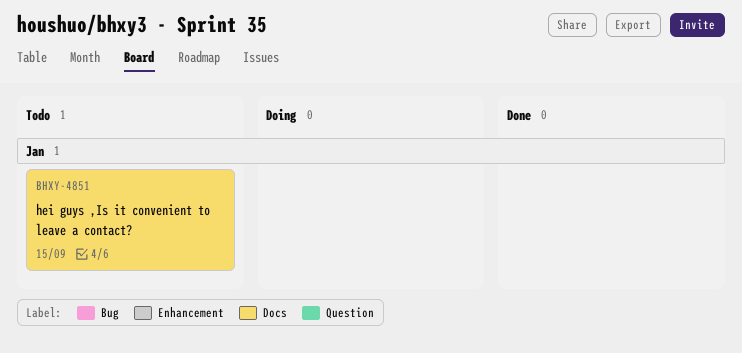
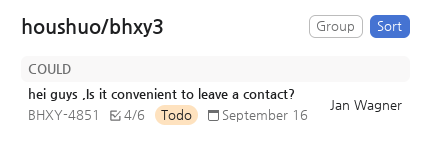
BHXY-4851, due: Sep 15 -> Sep 16

